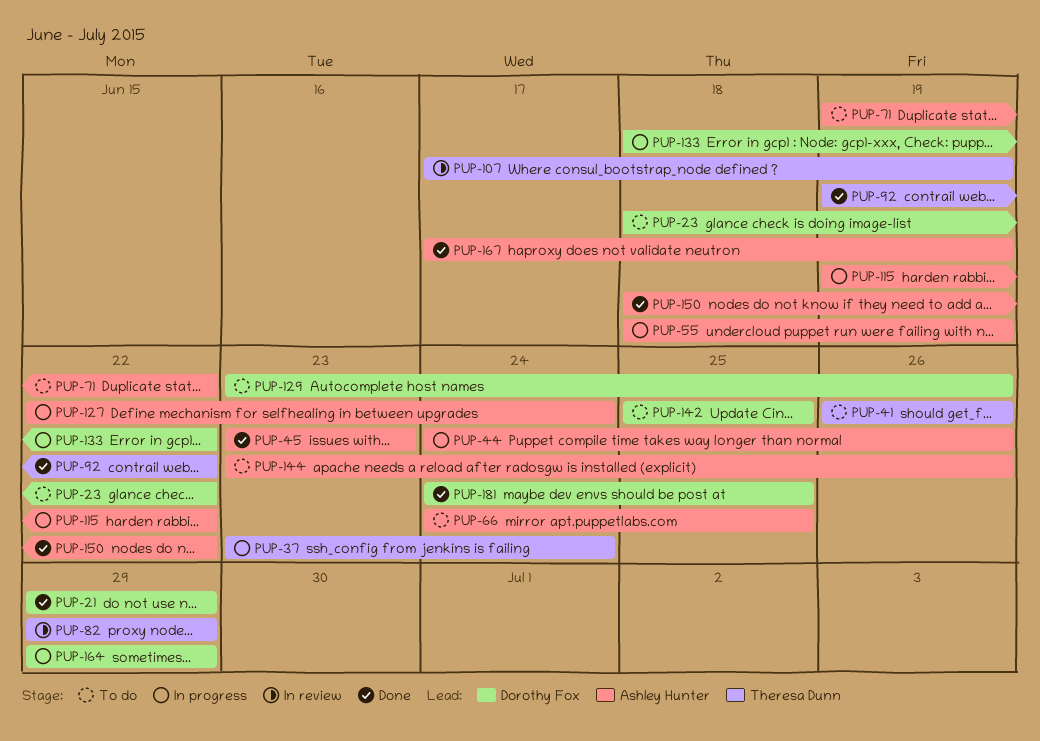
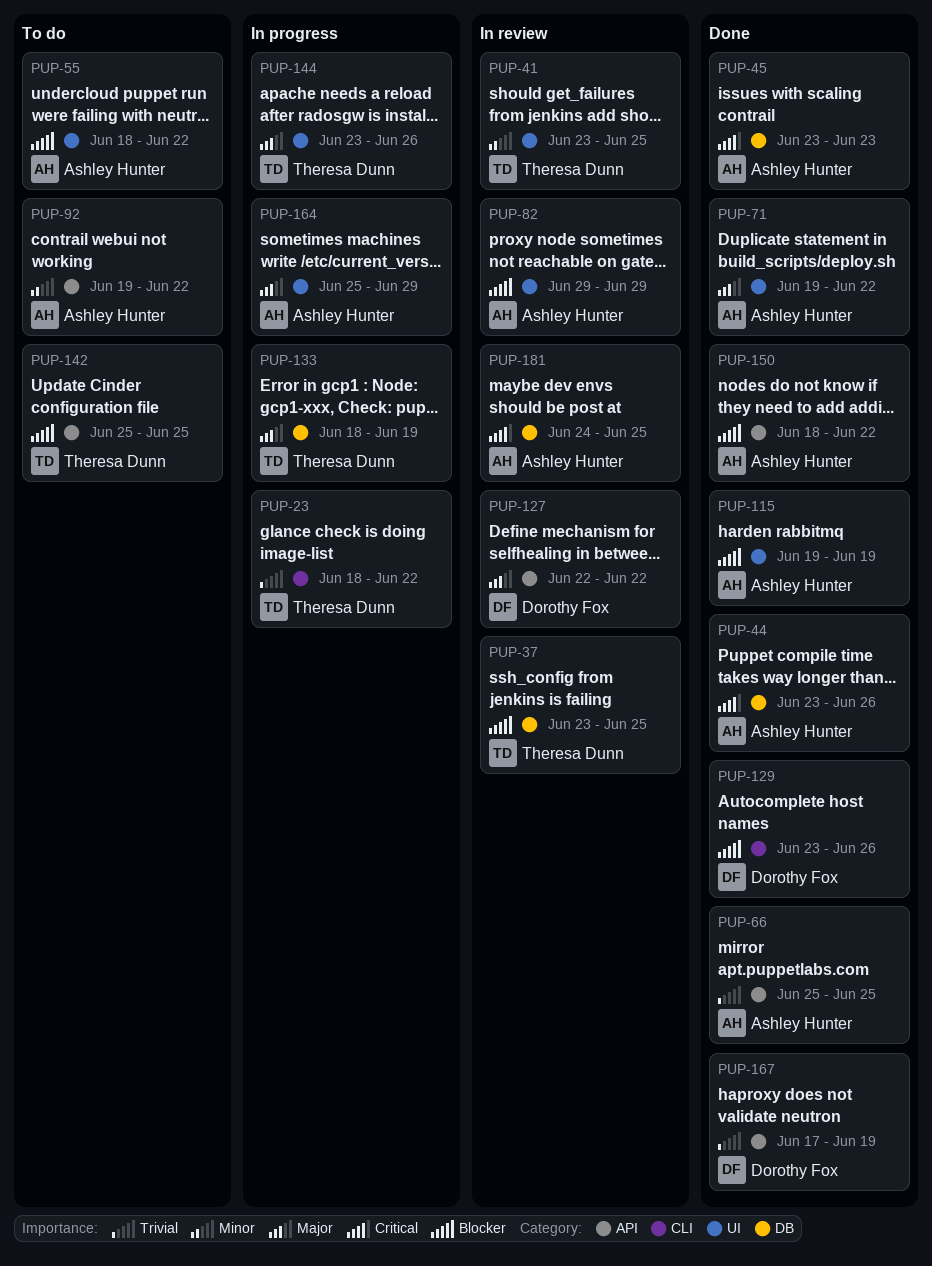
PUP-21: present -> none
PUP-23, status: To do -> In progress
PUP-23, owner: Dorothy Fox -> Theresa Dunn
PUP-37, status: In progress -> In review
PUP-37, due: Jun 24 -> Jun 25
PUP-41, status: To do -> In review
PUP-41, start: Jun 26 -> Jun 23
PUP-41, due: Jun 26 -> Jun 25
PUP-44, status: In progress -> Done
PUP-44, start: Jun 24 -> Jun 23
PUP-55, status: In progress -> To do
PUP-55, due: Jun 19 -> Jun 22
PUP-66, status: To do -> Done
PUP-66, start: Jun 24 -> Jun 25
PUP-71, status: To do -> Done
PUP-82, owner: Theresa Dunn -> Ashley Hunter
PUP-92, status: Done -> To do
PUP-92, owner: Theresa Dunn -> Ashley Hunter
PUP-107: present -> none
PUP-115, status: In progress -> Done
PUP-115, due: Jun 22 -> Jun 19
PUP-127, status: In progress -> In review
PUP-127, owner: Ashley Hunter -> Dorothy Fox
PUP-127, due: Jun 24 -> Jun 22
PUP-129, status: To do -> Done
PUP-133, owner: Dorothy Fox -> Theresa Dunn
PUP-133, due: Jun 22 -> Jun 19
PUP-142, owner: Dorothy Fox -> Theresa Dunn
PUP-144, status: To do -> In progress
PUP-144, owner: Ashley Hunter -> Theresa Dunn
PUP-164, owner: Dorothy Fox -> Ashley Hunter
PUP-164, start: Jun 29 -> Jun 25
PUP-167, owner: Ashley Hunter -> Dorothy Fox
PUP-181, status: Done -> In review
PUP-181, owner: Dorothy Fox -> Ashley Hunter

